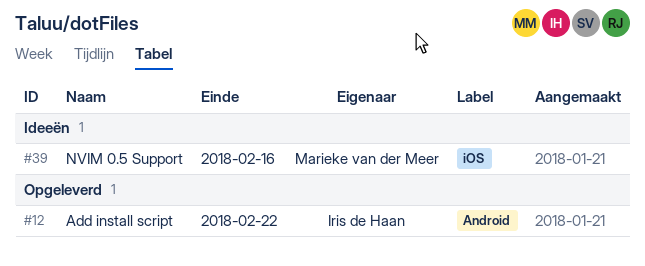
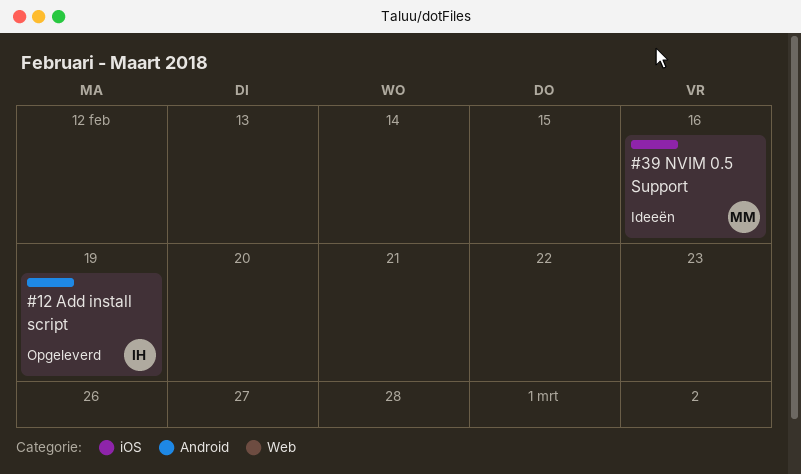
#12, due: Feb 22 -> Feb 19

